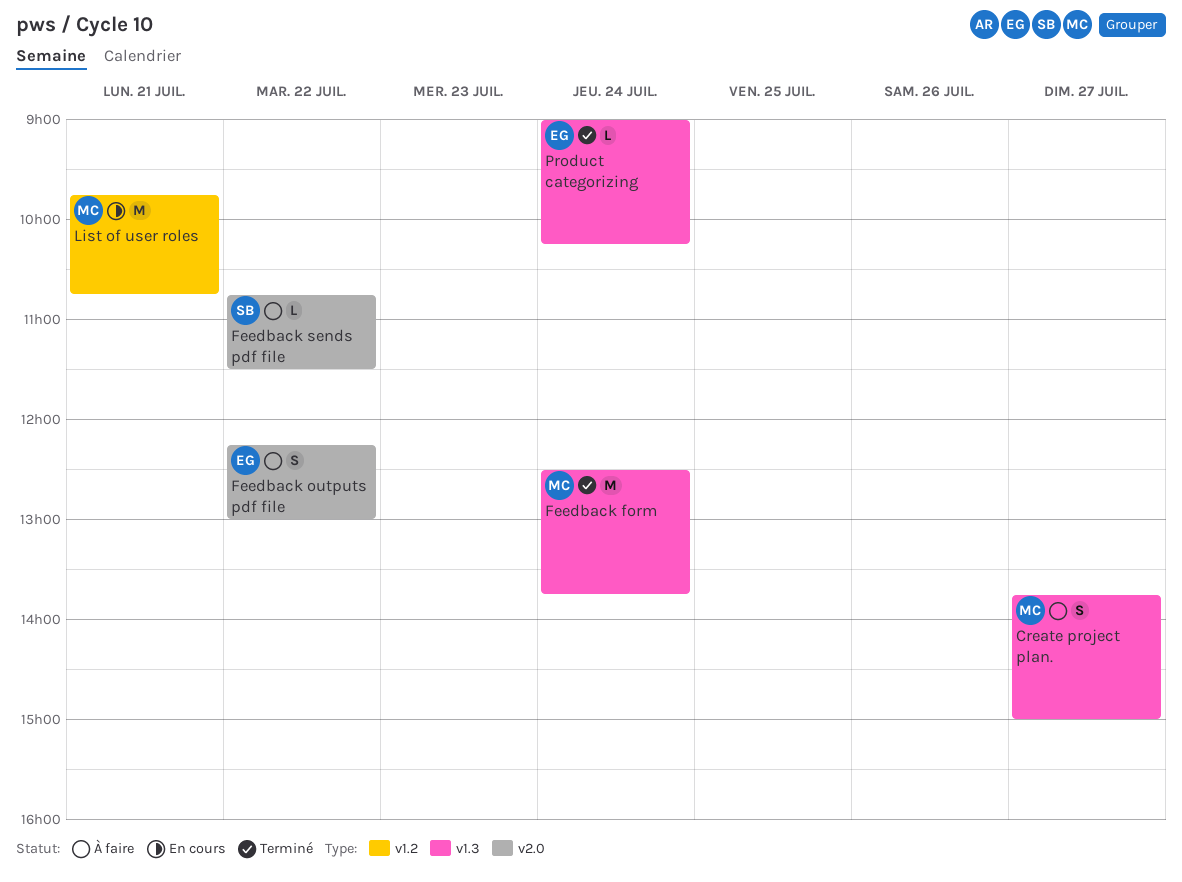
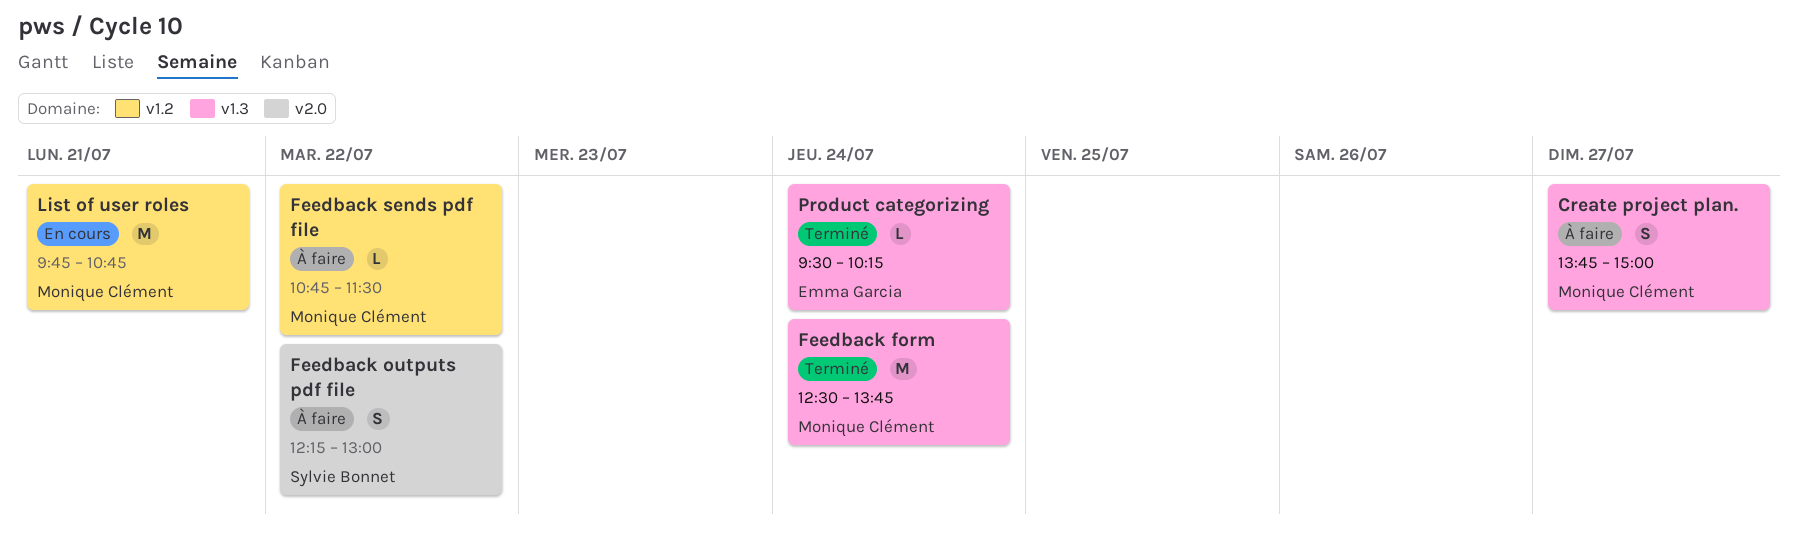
Feedback outputs pdf file, owner: Emma Garcia -> Sylvie Bonnet
Feedback sends pdf file, owner: Sylvie Bonnet -> Monique Clément
Feedback sends pdf file, label: v2.0 -> v1.2
Product categorizing, begins: 09:00 -> 09:30

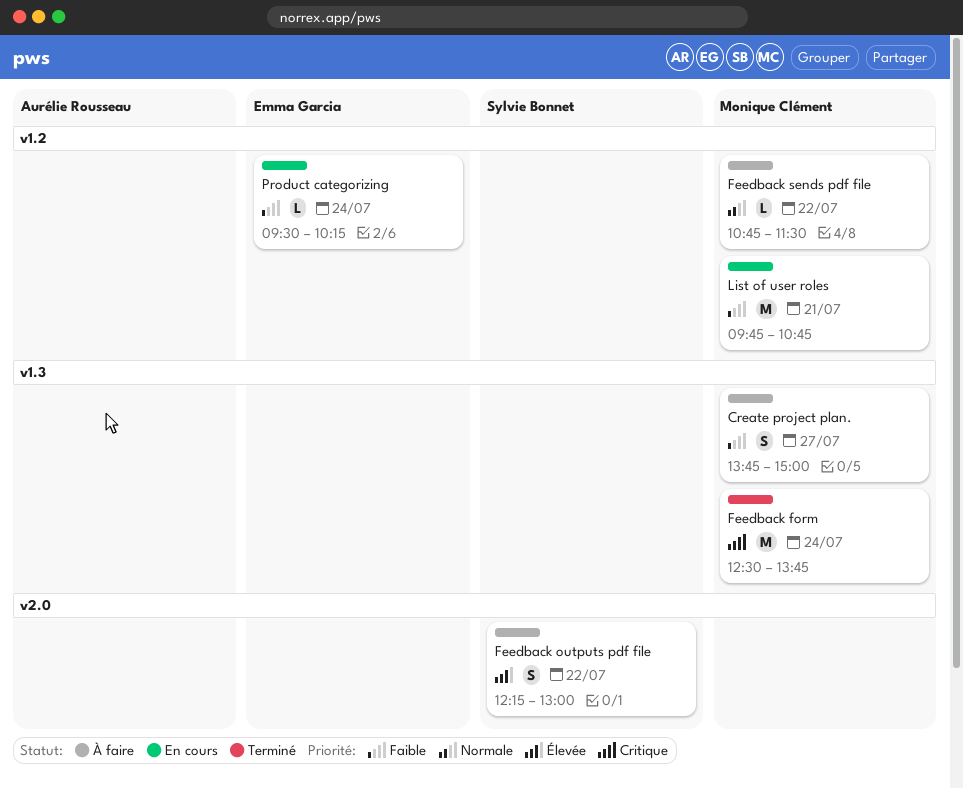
Product categorizing, status: Terminé -> En cours
Product categorizing, label: v1.3 -> v1.2

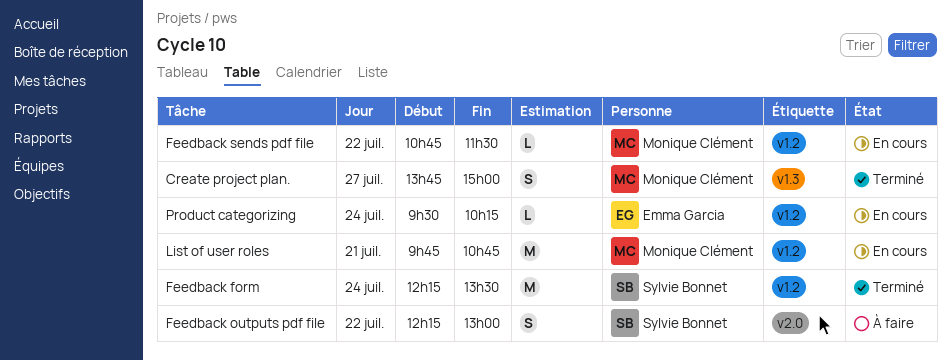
Create project plan., status: À faire -> Terminé
Feedback form, owner: Monique Clément -> Sylvie Bonnet
Feedback form, label: v1.3 -> v1.2
Feedback form, begins: 12:30 -> 12:15
Feedback form, ends: 13:45 -> 13:30
Feedback sends pdf file, status: À faire -> En cours

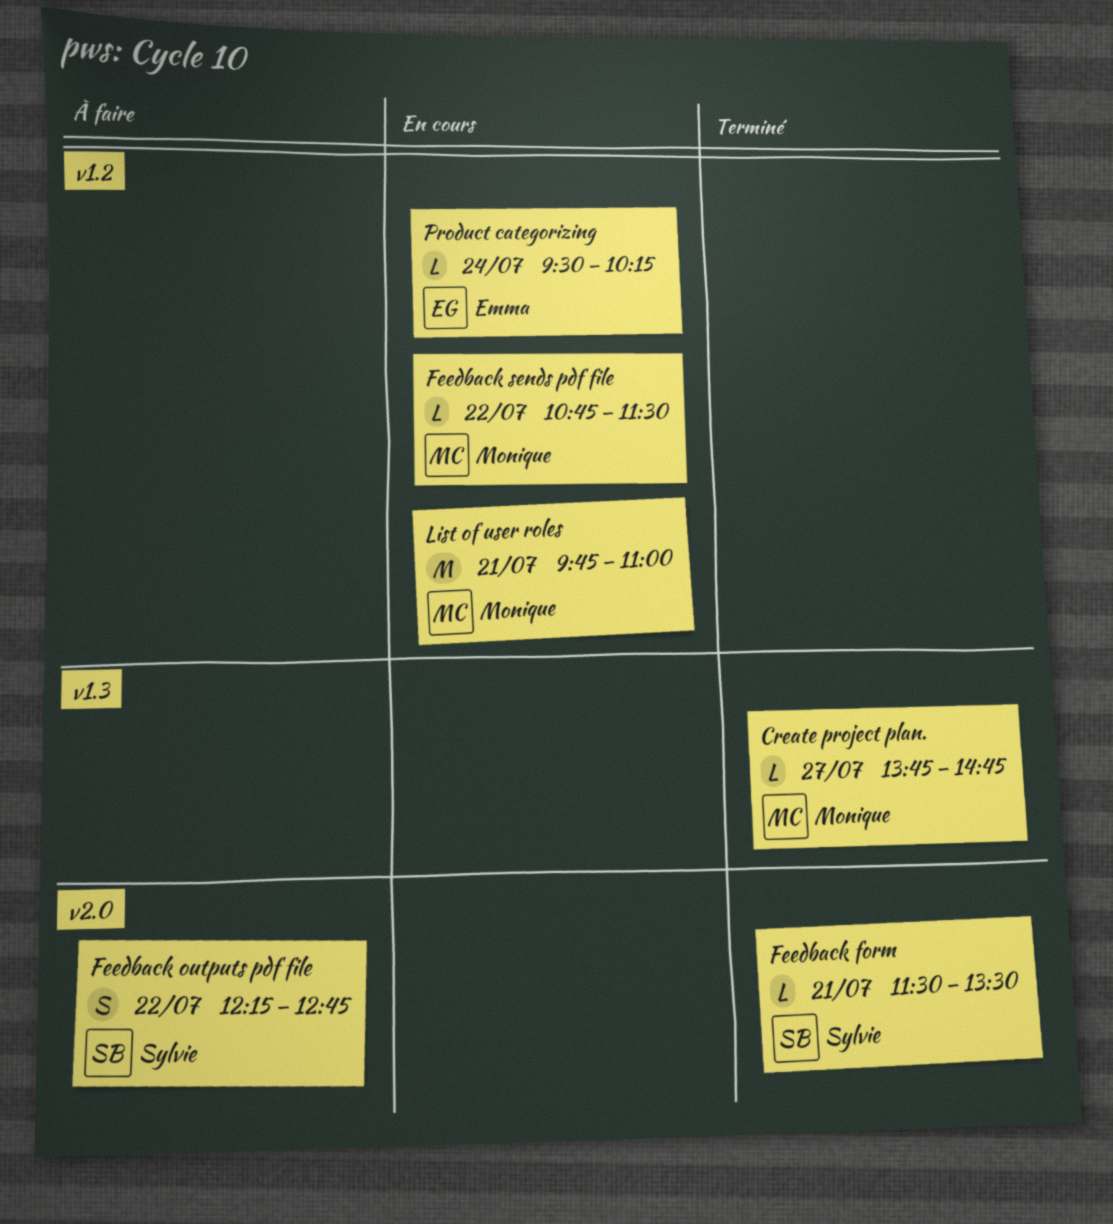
Create project plan., estimate: S -> L
Create project plan., ends: 15:00 -> 14:45
Feedback form, label: v1.2 -> v2.0
Feedback form, estimate: M -> L
Feedback form, day: Jul 24 -> Jul 21
Feedback form, begins: 12:15 -> 11:30
Feedback outputs pdf file, ends: 13:00 -> 12:45
List of user roles, ends: 10:45 -> 11:00

